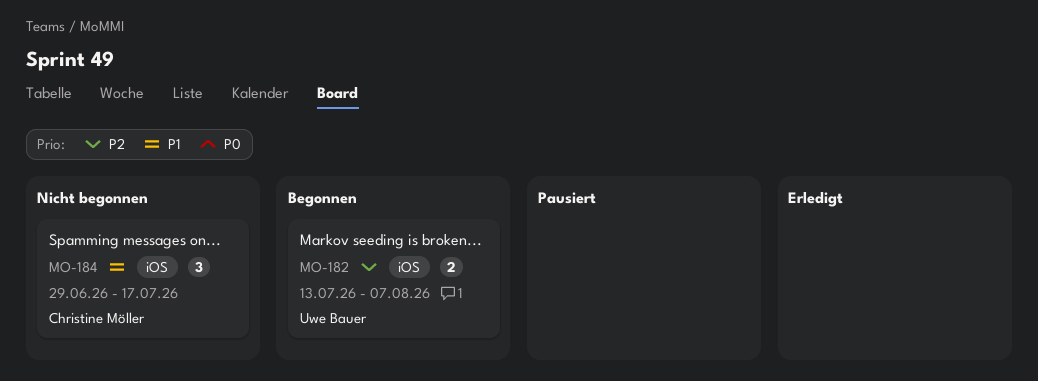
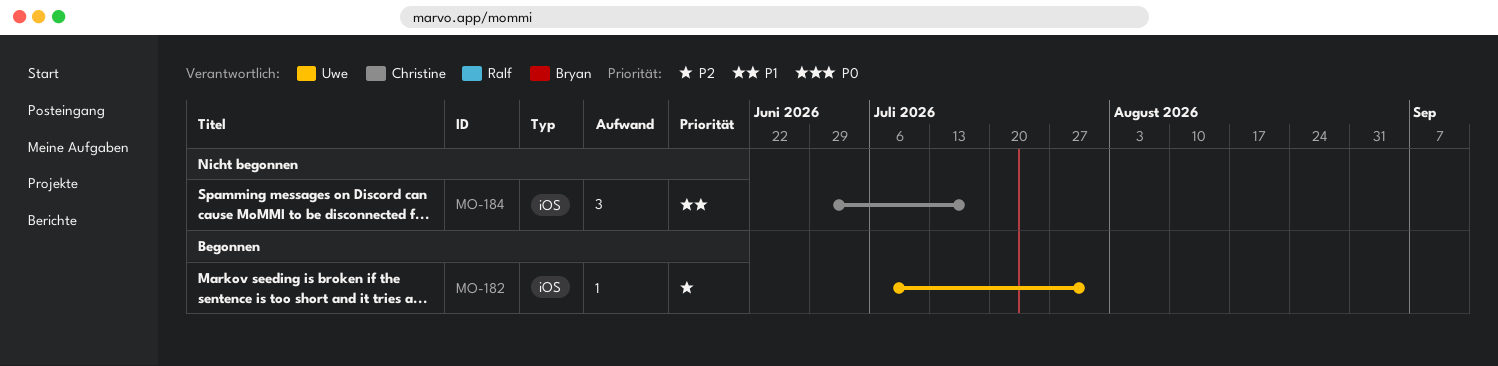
MO-182, estimate: 2 -> 1
MO-182, start: Jul 13 -> Jul 6
MO-182, due: Aug 7 -> Jul 31

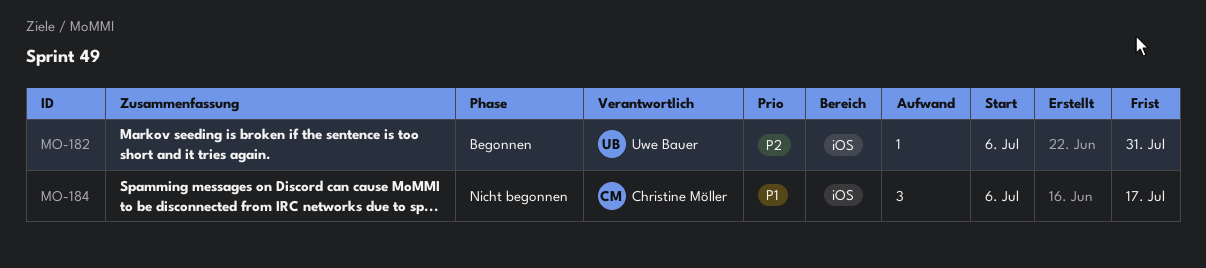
MO-184, start: Jun 29 -> Jul 6

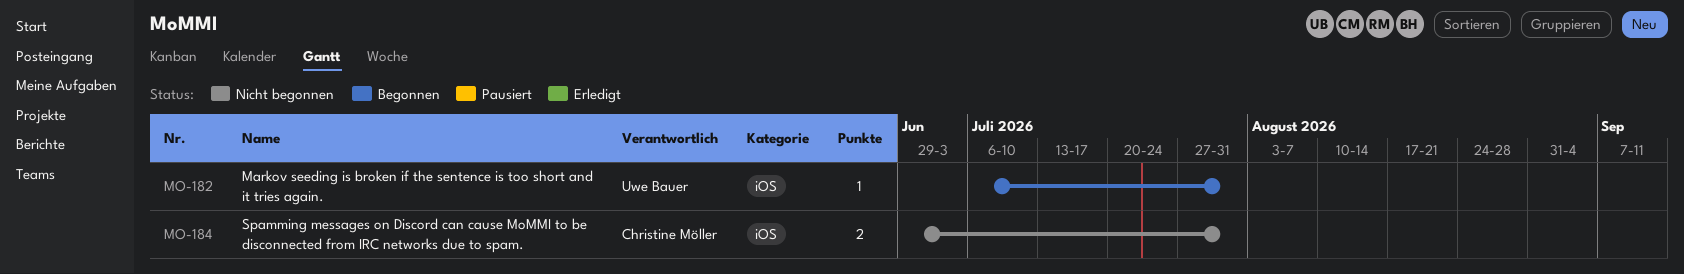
MO-184, estimate: 3 -> 2
MO-184, start: Jul 6 -> Jun 29
MO-184, due: Jul 17 -> Jul 31

